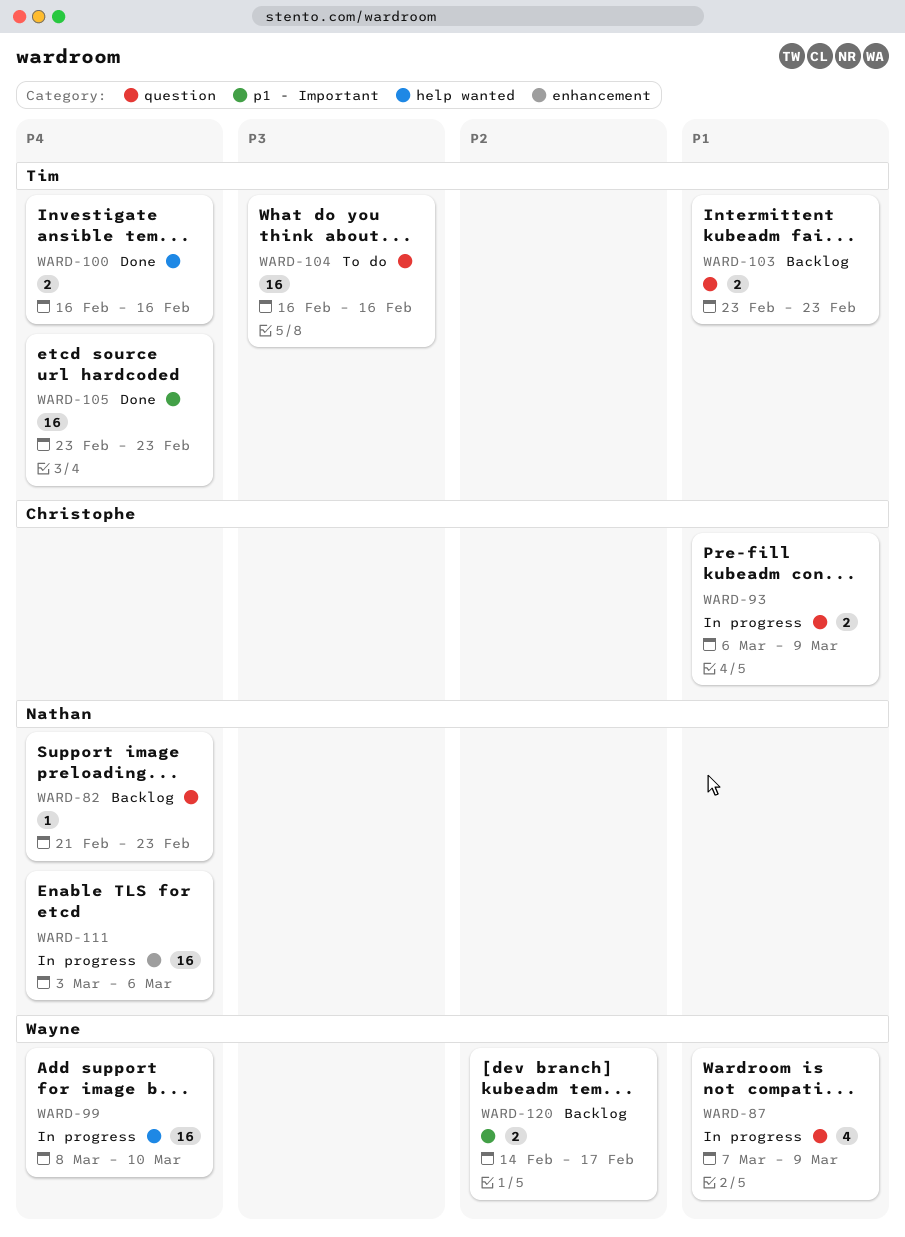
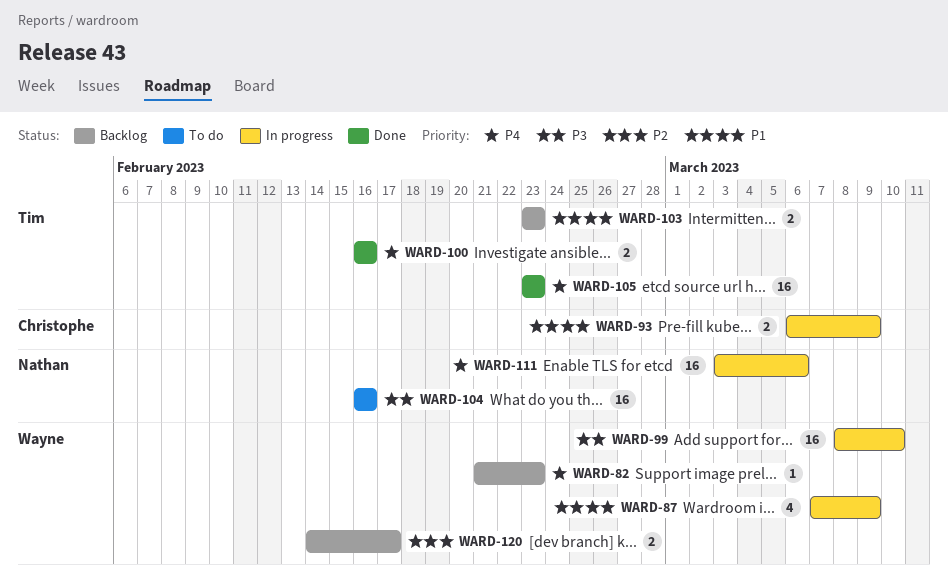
WARD-82, owner: Nathan -> Wayne
WARD-99, priority: P4 -> P3
WARD-104, owner: Tim -> Nathan

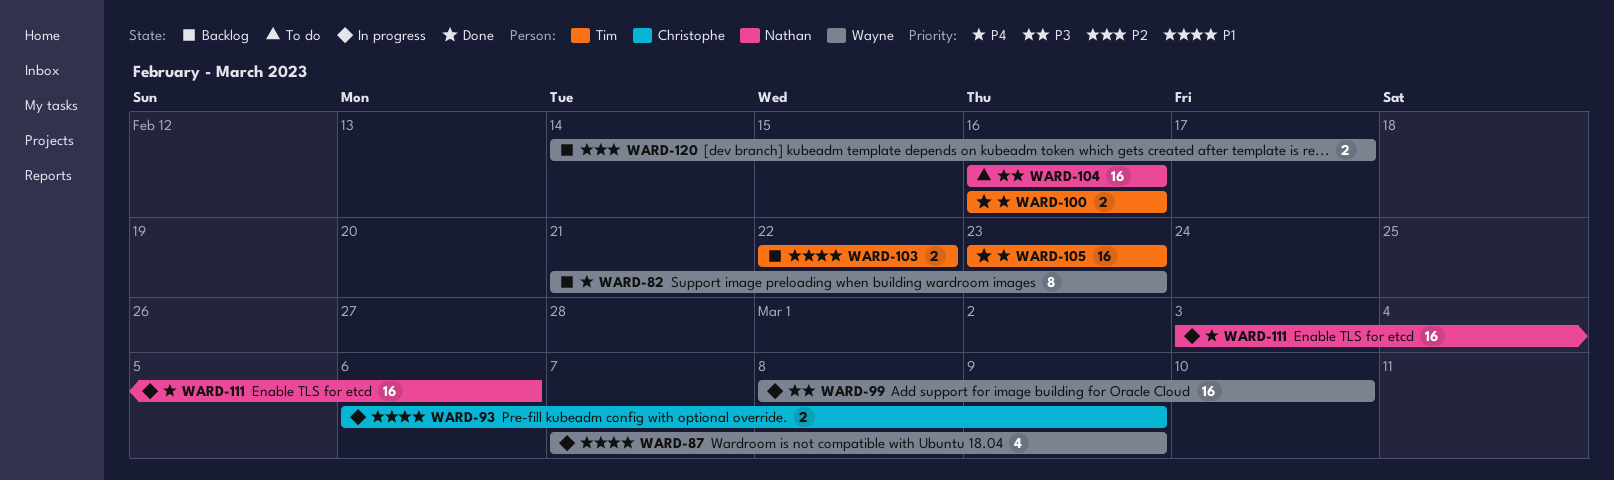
WARD-82, estimate: 1 -> 8
WARD-103, start: Feb 23 -> Feb 22
WARD-103, due: Feb 23 -> Feb 22

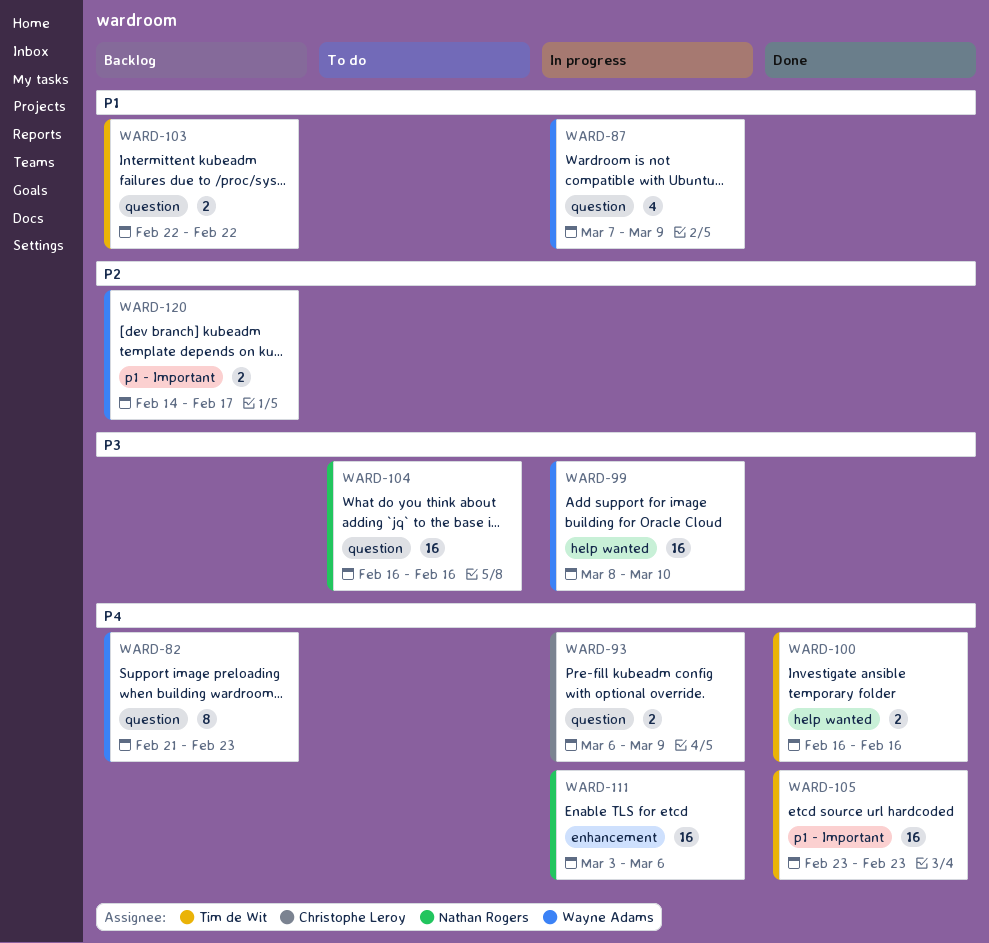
WARD-93, priority: P1 -> P4

